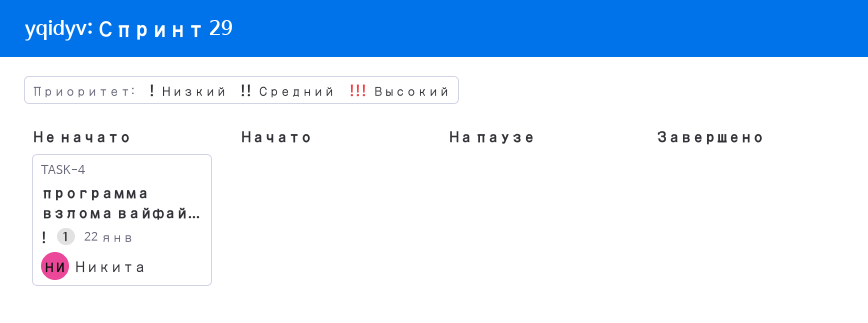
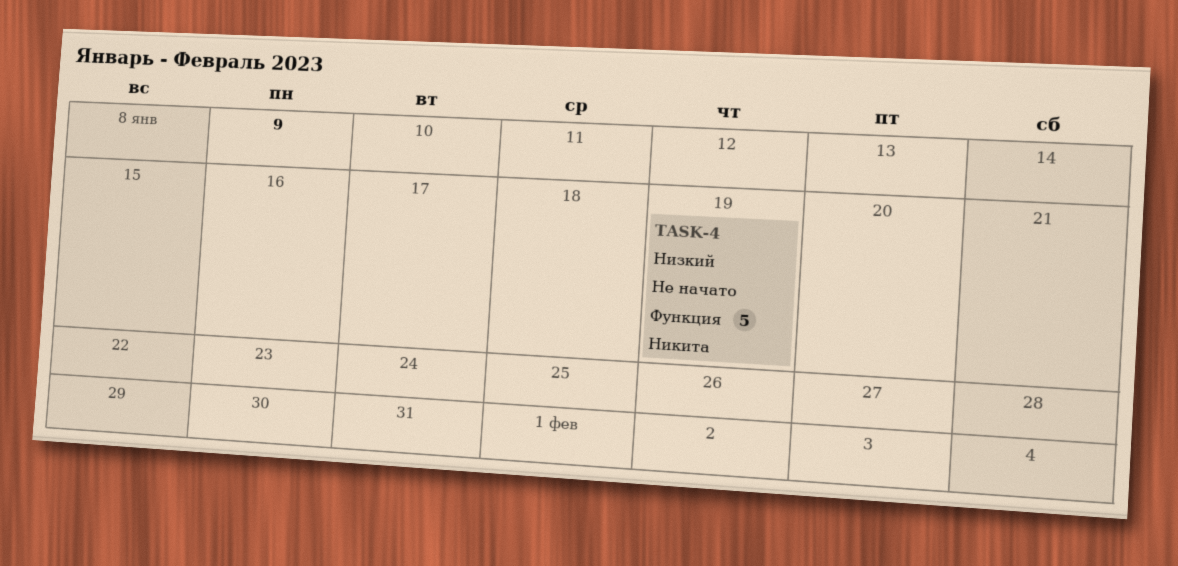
TASK-4, estimate: 1 -> 5
TASK-4, due: Jan 22 -> Jan 19

